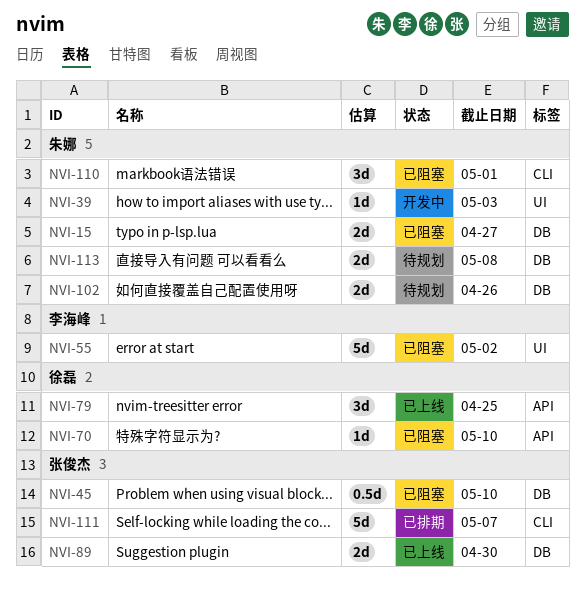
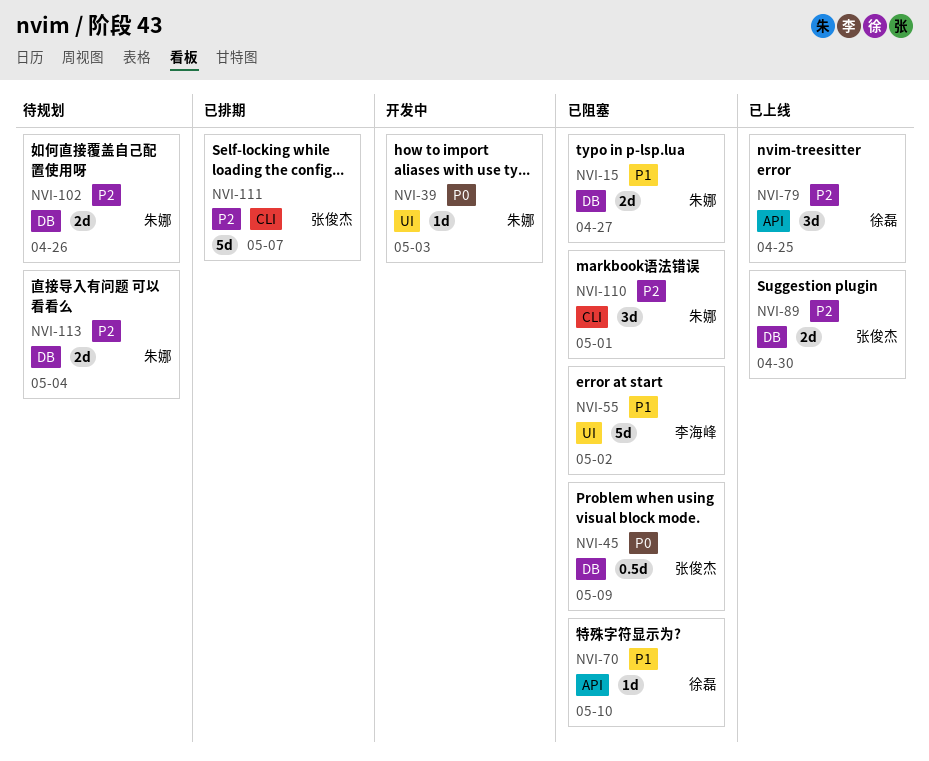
NVI-45, due: May 10 -> May 9
NVI-113, due: May 8 -> May 4

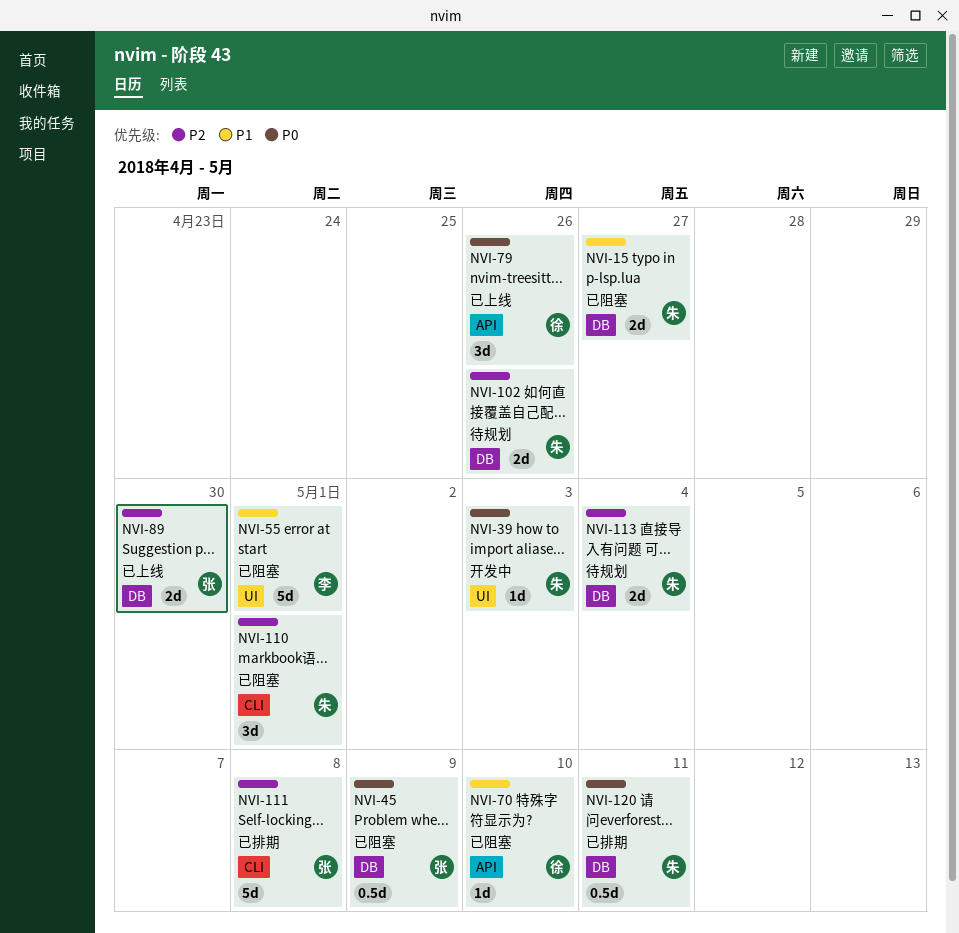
NVI-55, due: May 2 -> May 1
NVI-79, priority: P2 -> P0
NVI-79, due: Apr 25 -> Apr 26
NVI-111, due: May 7 -> May 8
NVI-120: none -> present

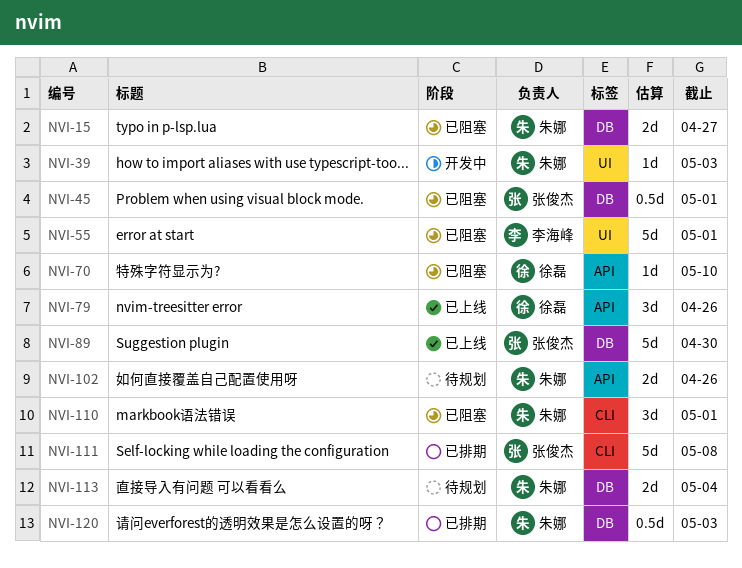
NVI-45, due: May 9 -> May 1
NVI-89, estimate: 2d -> 5d
NVI-102, label: DB -> API
NVI-120, due: May 11 -> May 3

